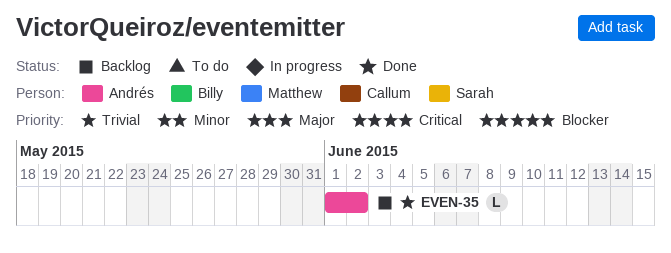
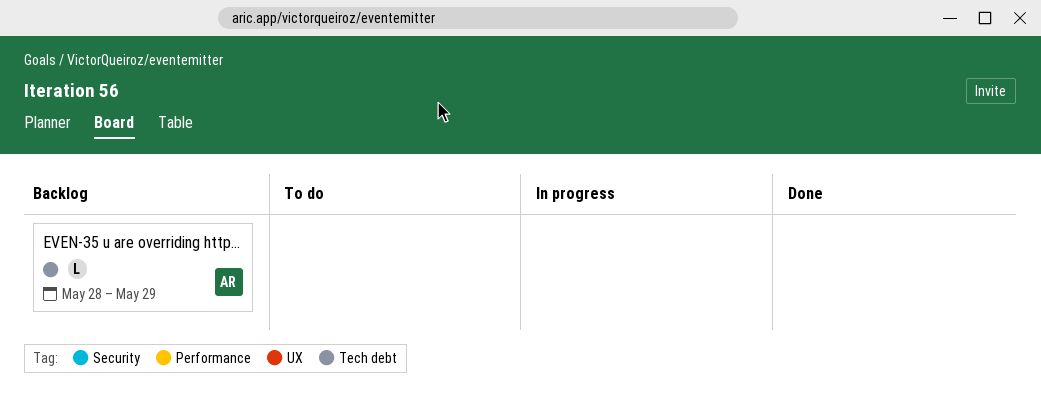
EVEN-35, start: Jun 1 -> May 28
EVEN-35, due: Jun 2 -> May 29

